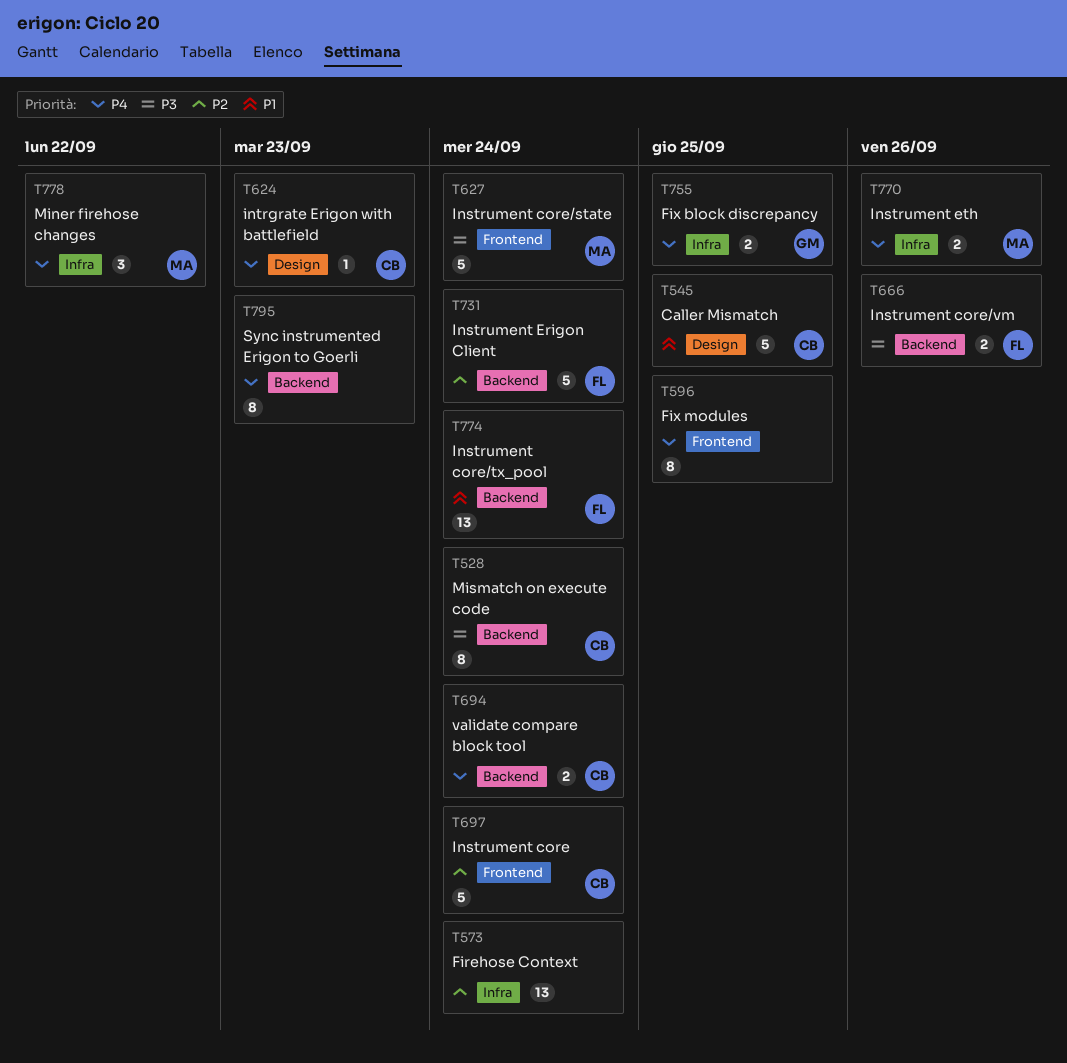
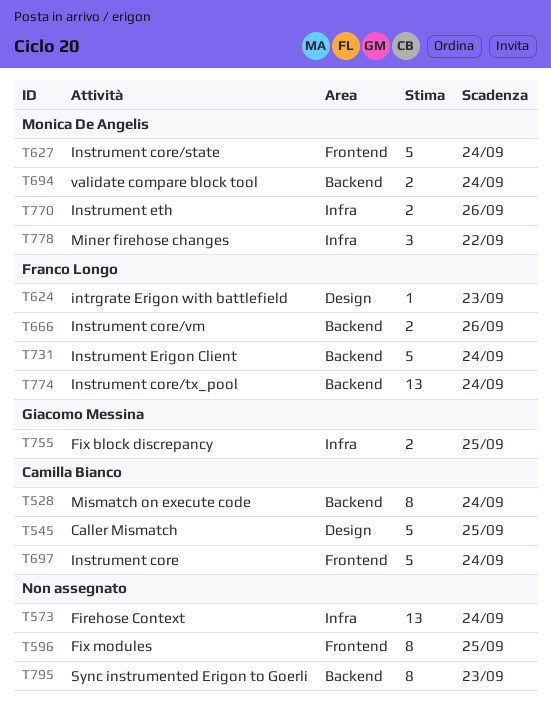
T624, owner: Camilla Bianco -> Franco Longo
T694, owner: Camilla Bianco -> Monica De Angelis

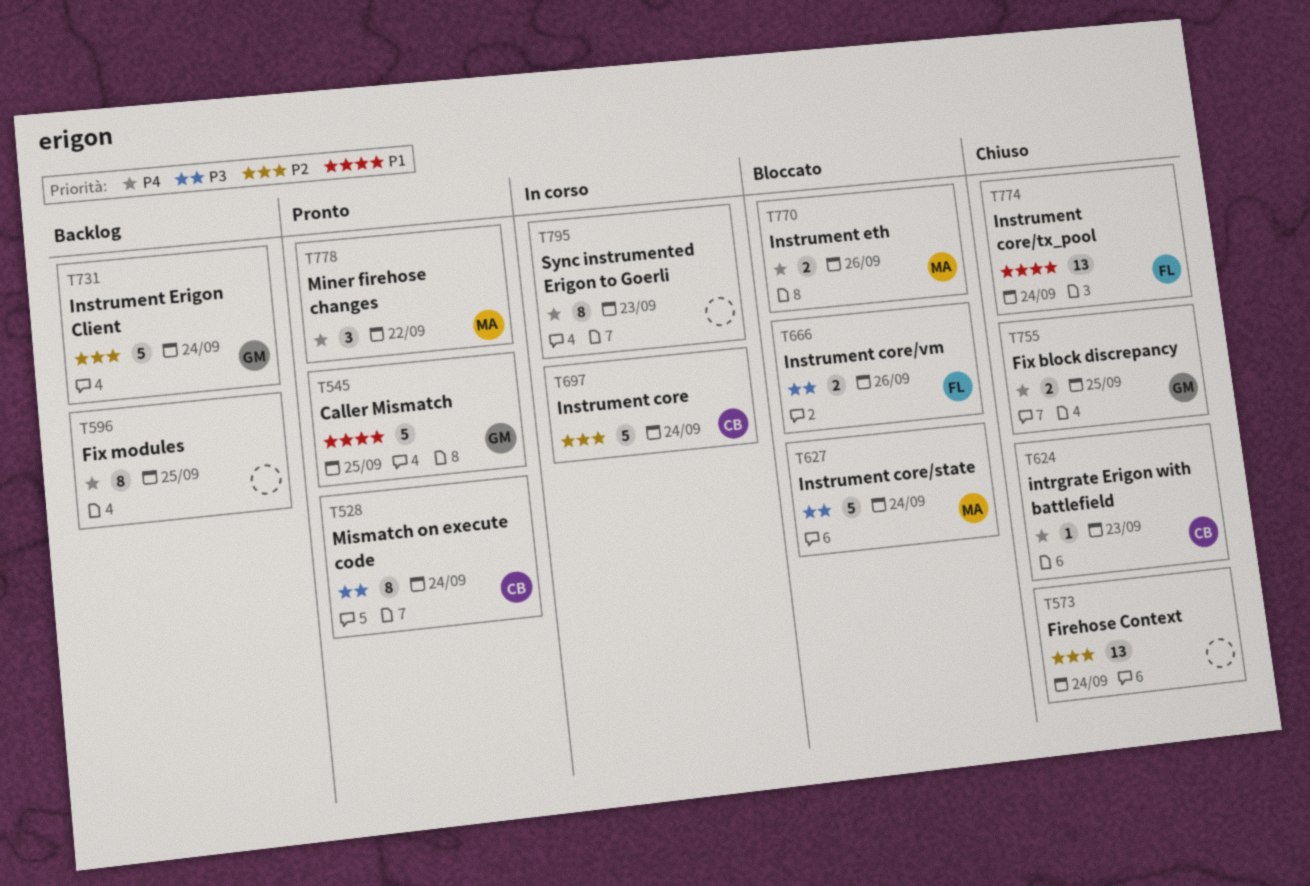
T545, owner: Camilla Bianco -> Giacomo Messina
T624, owner: Franco Longo -> Camilla Bianco
T694: present -> none
T731, owner: Franco Longo -> Giacomo Messina

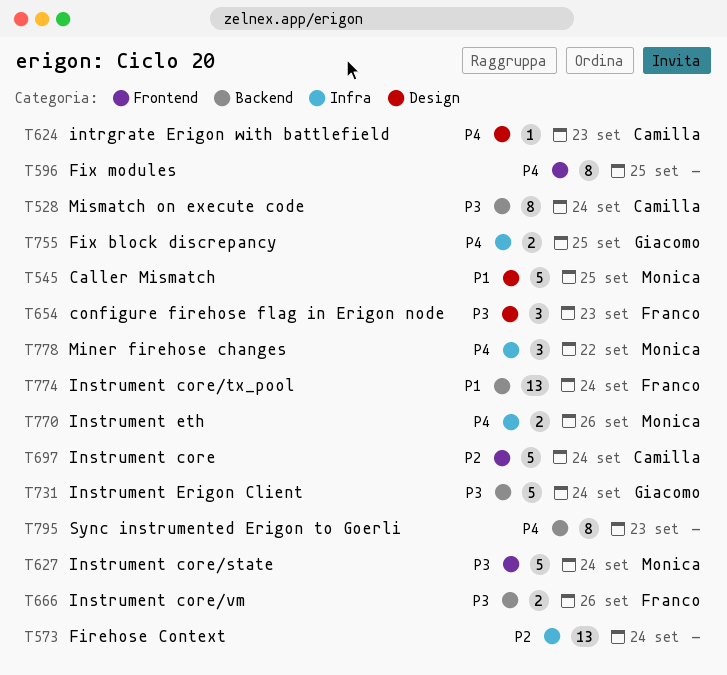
T545, owner: Giacomo -> Monica
T654: none -> present
T731, priority: P2 -> P3

